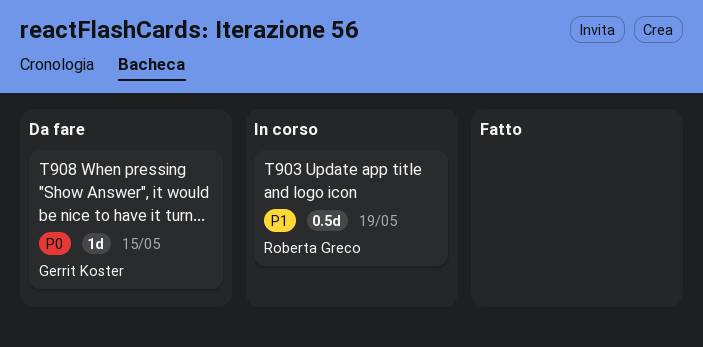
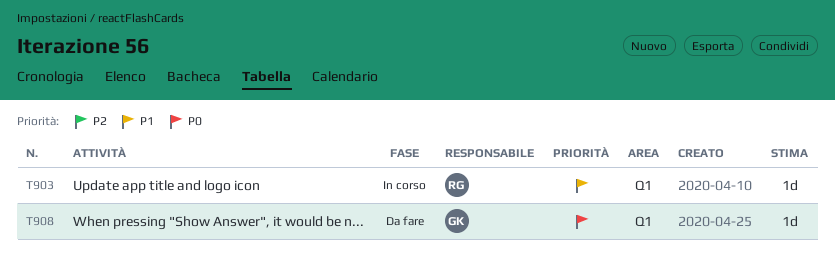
T903, estimate: 0.5d -> 1d

